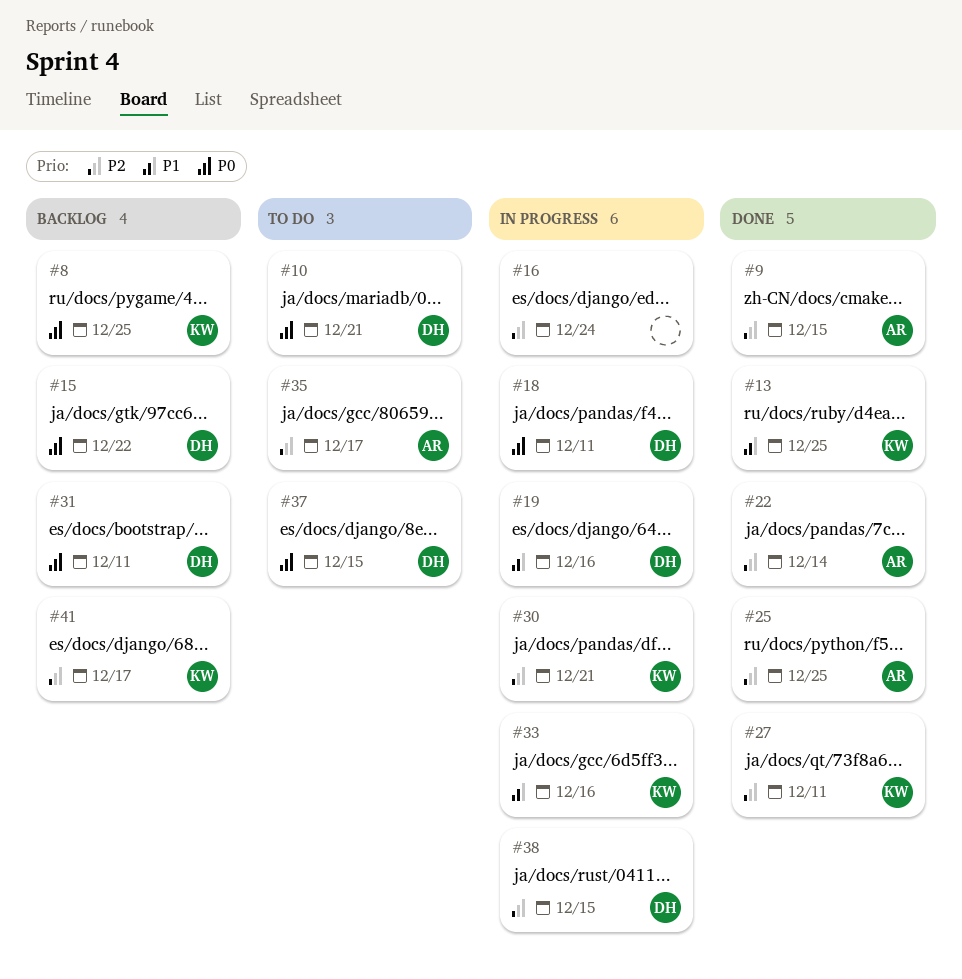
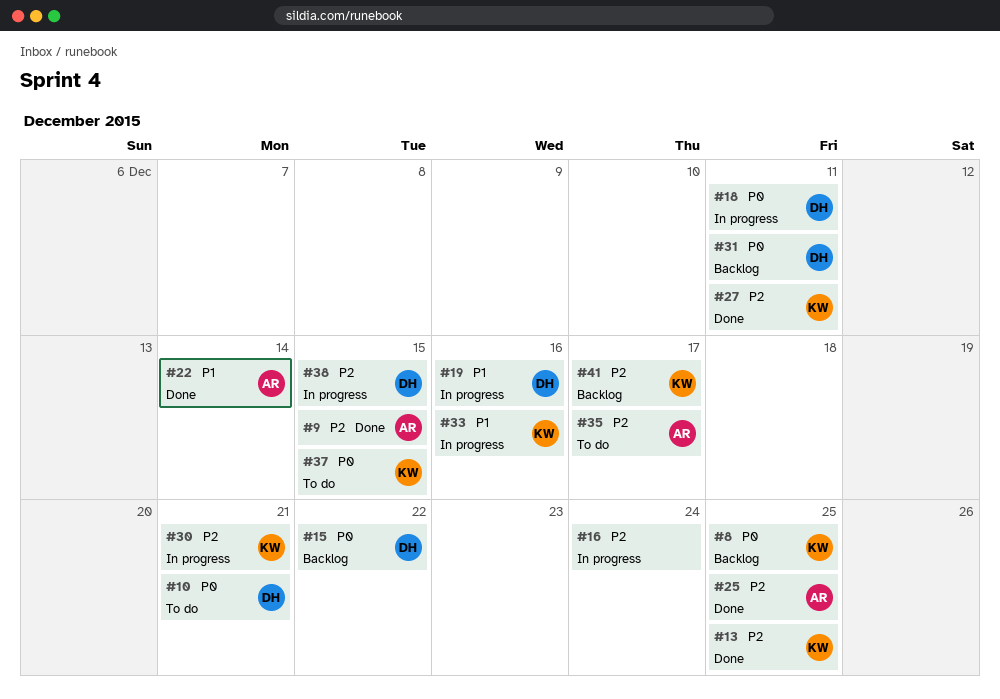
#13, priority: P1 -> P2
#22, priority: P2 -> P1
#37, owner: DH -> KW

